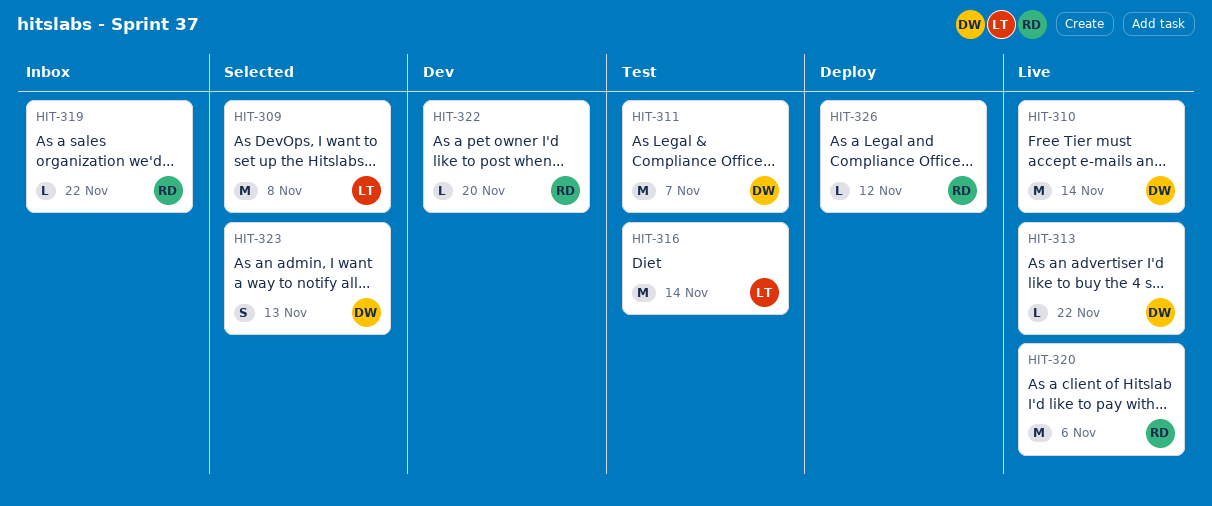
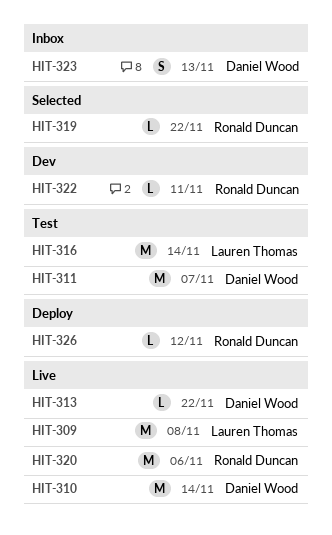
HIT-309, status: Selected -> Live
HIT-319, status: Inbox -> Selected
HIT-322, due: Nov 20 -> Nov 11
HIT-323, status: Selected -> Inbox

